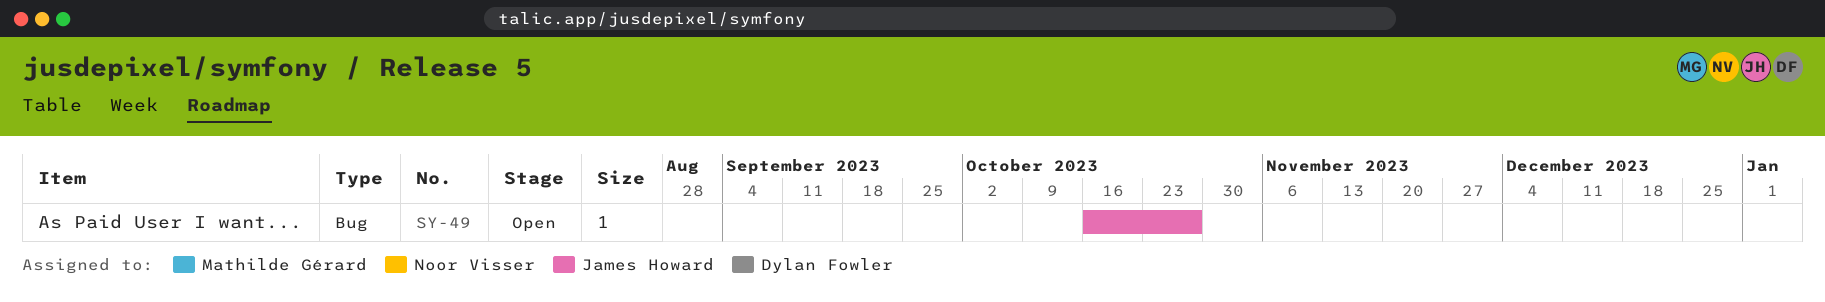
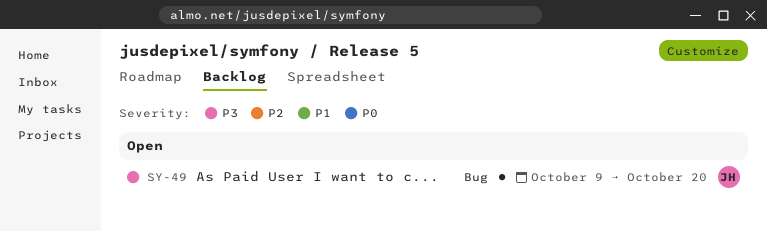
SY-49, start: Oct 16 -> Oct 9
SY-49, due: Oct 27 -> Oct 20

